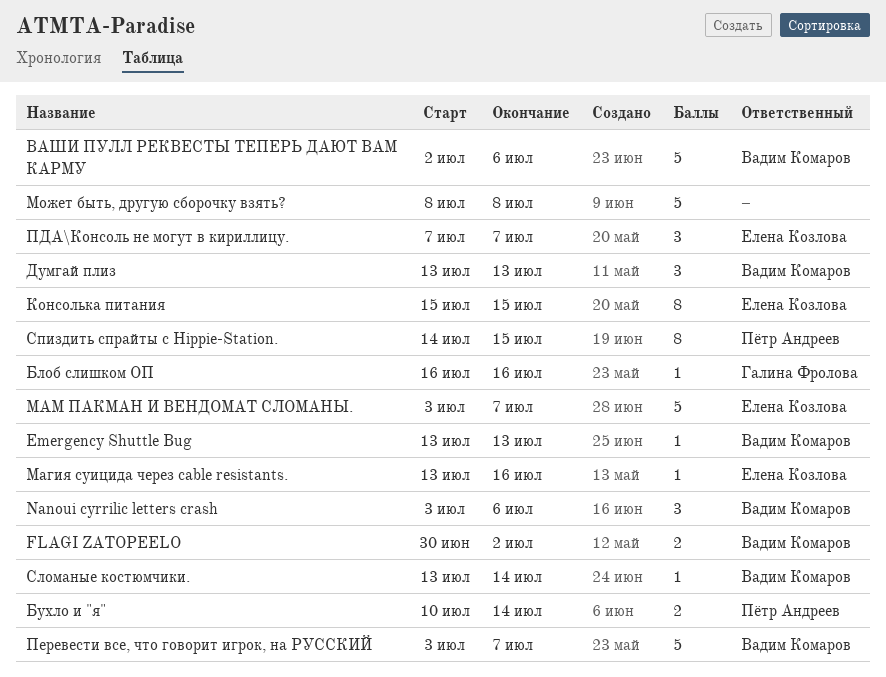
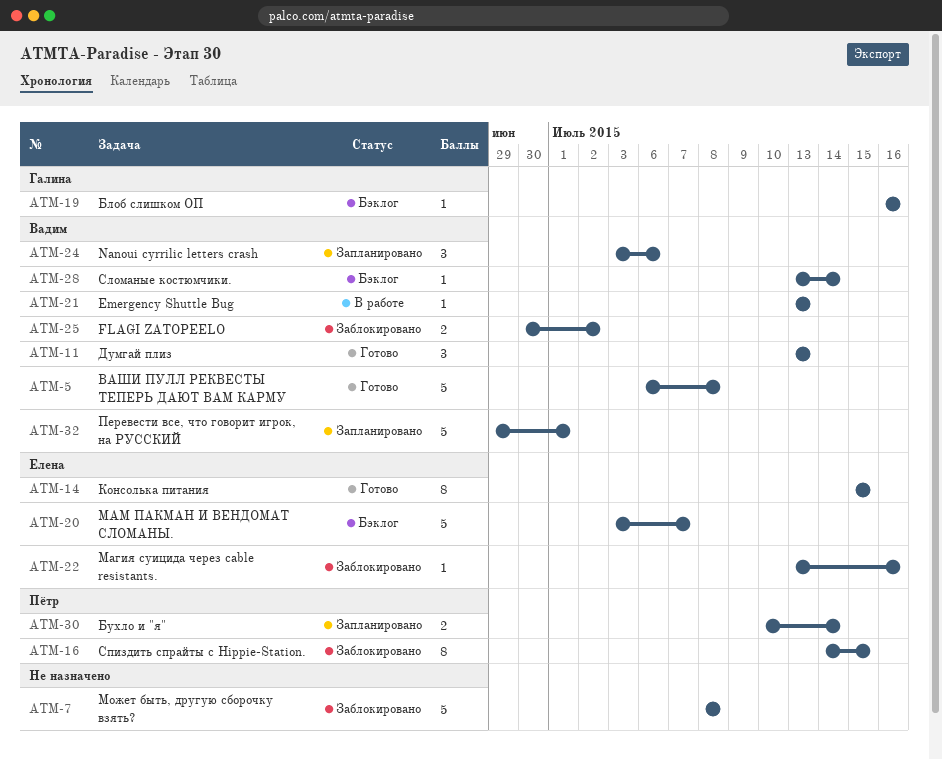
ВАШИ ПУЛЛ РЕКВЕСТЫ ТЕПЕРЬ ДАЮТ ВАМ КАРМУ, start: Jul 2 -> Jul 6
ВАШИ ПУЛЛ РЕКВЕСТЫ ТЕПЕРЬ ДАЮТ ВАМ КАРМУ, due: Jul 6 -> Jul 8
ПДА\Консоль не могут в кириллицу.: present -> none
Перевести все, что говорит игрок, на РУССКИЙ, start: Jul 3 -> Jun 29
Перевести все, что говорит игрок, на РУССКИЙ, due: Jul 7 -> Jul 1

